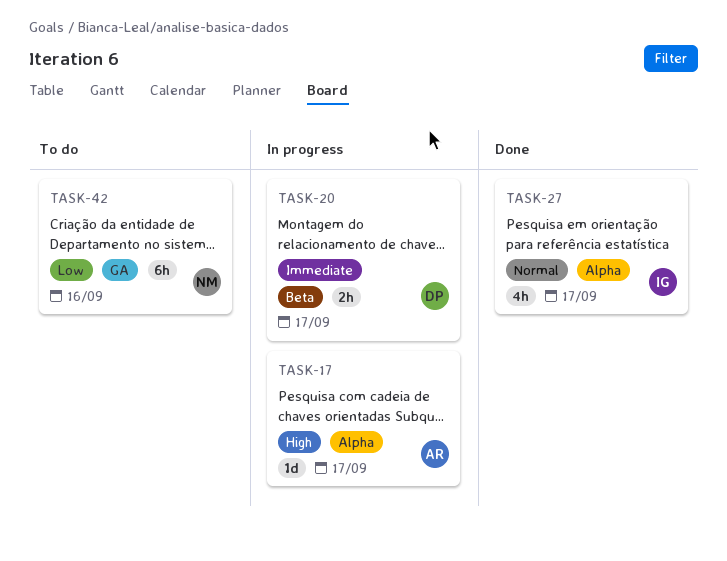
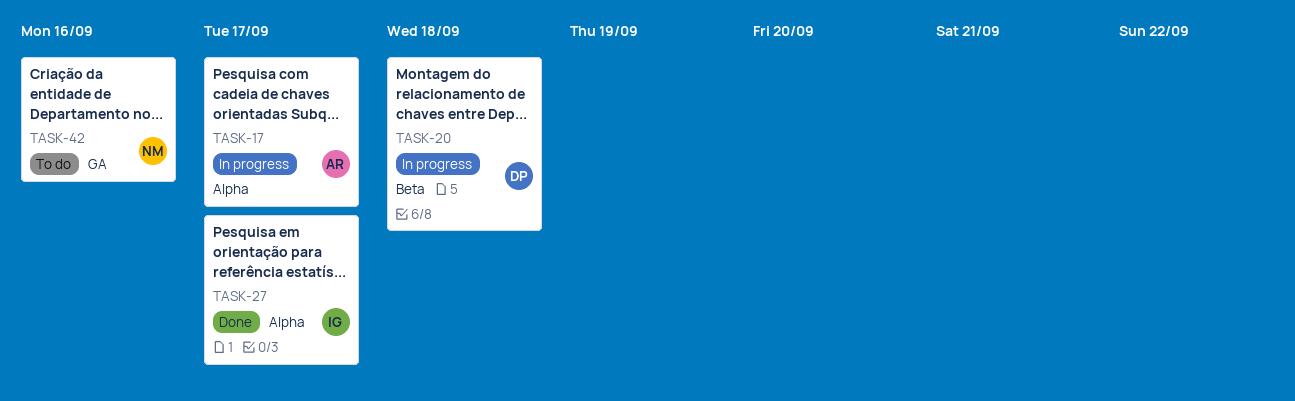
TASK-20, due: Sep 17 -> Sep 18

